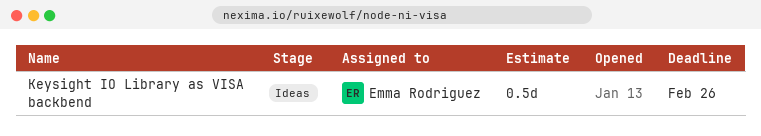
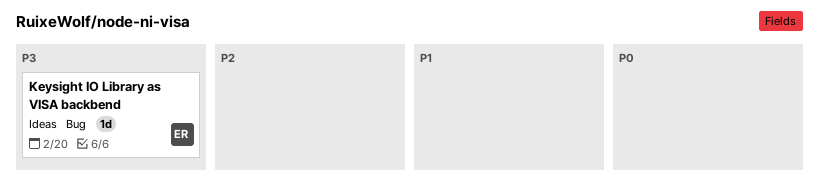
Keysight IO Library as VISA backbend, estimate: 0.5d -> 1d
Keysight IO Library as VISA backbend, due: Feb 26 -> Feb 20

